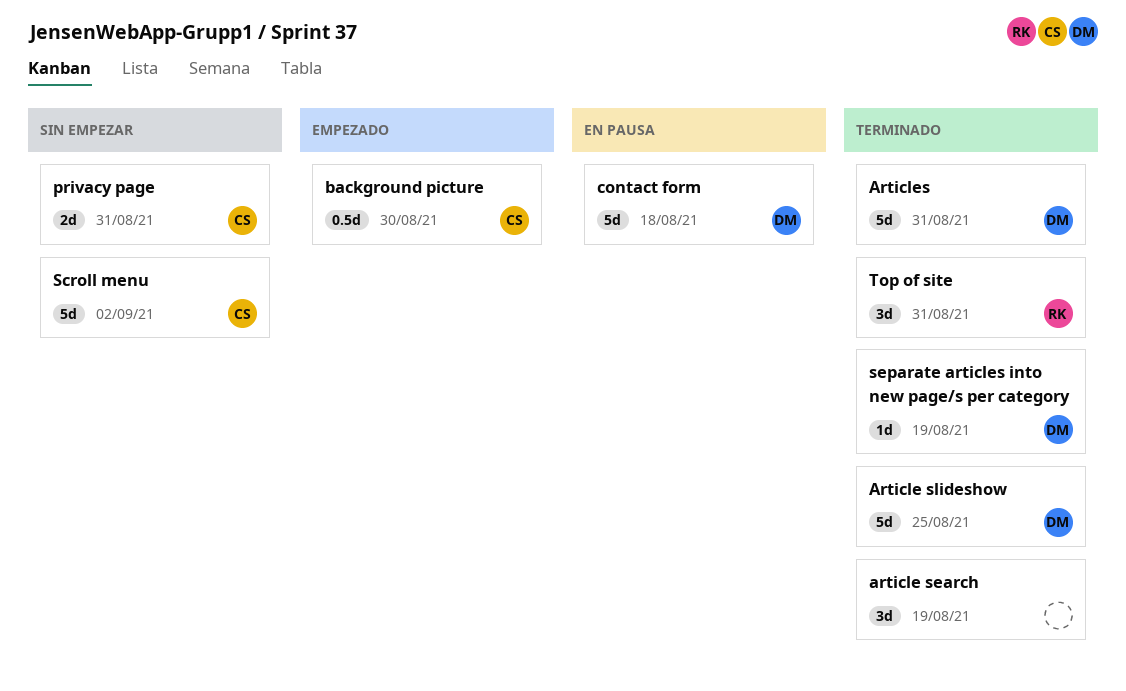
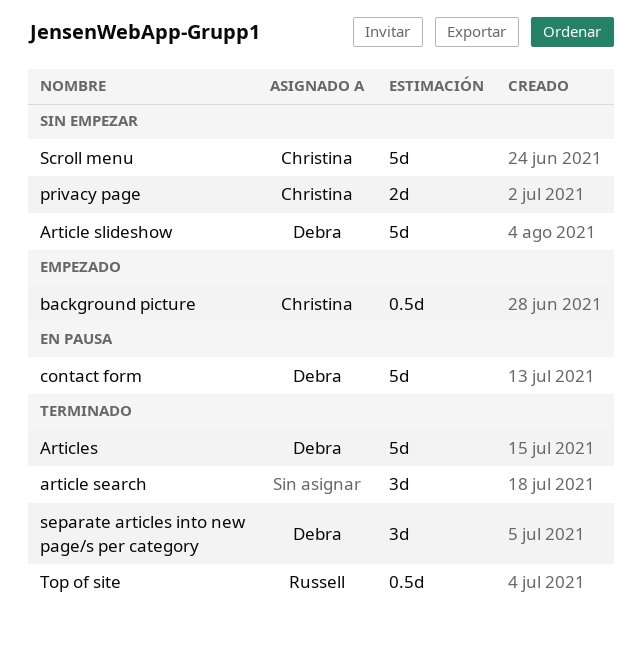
Article slideshow, status: Terminado -> Sin empezar
separate articles into new page/s per category, estimate: 1d -> 3d
Top of site, estimate: 3d -> 0.5d

